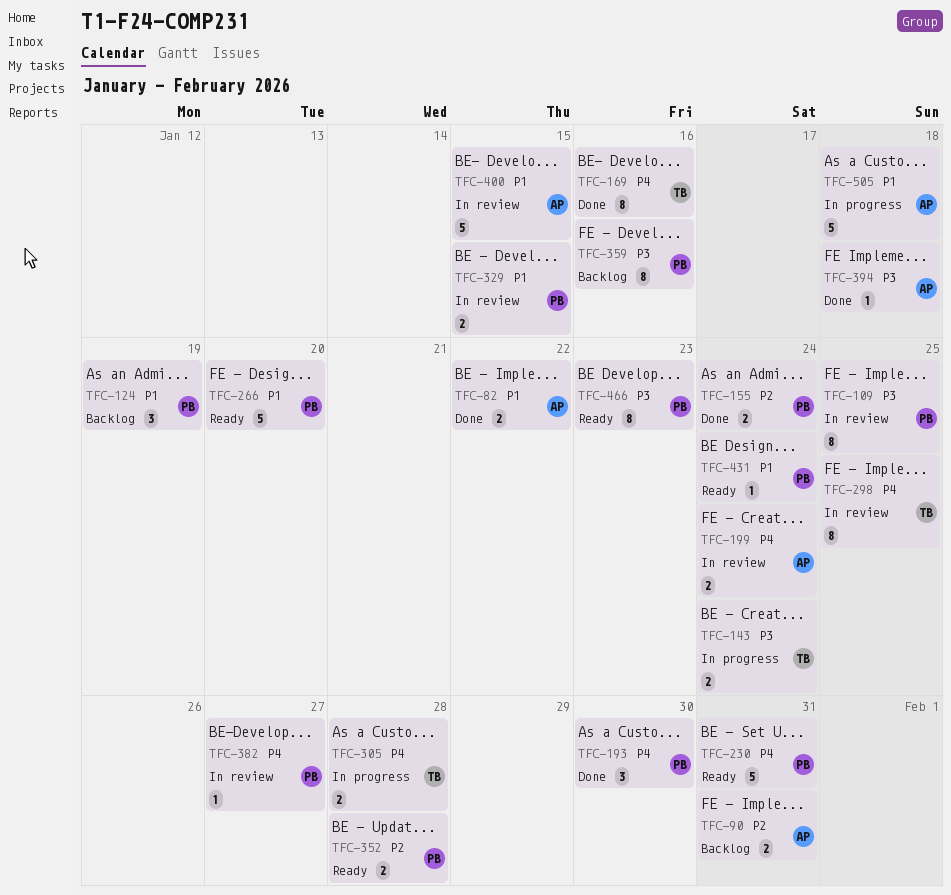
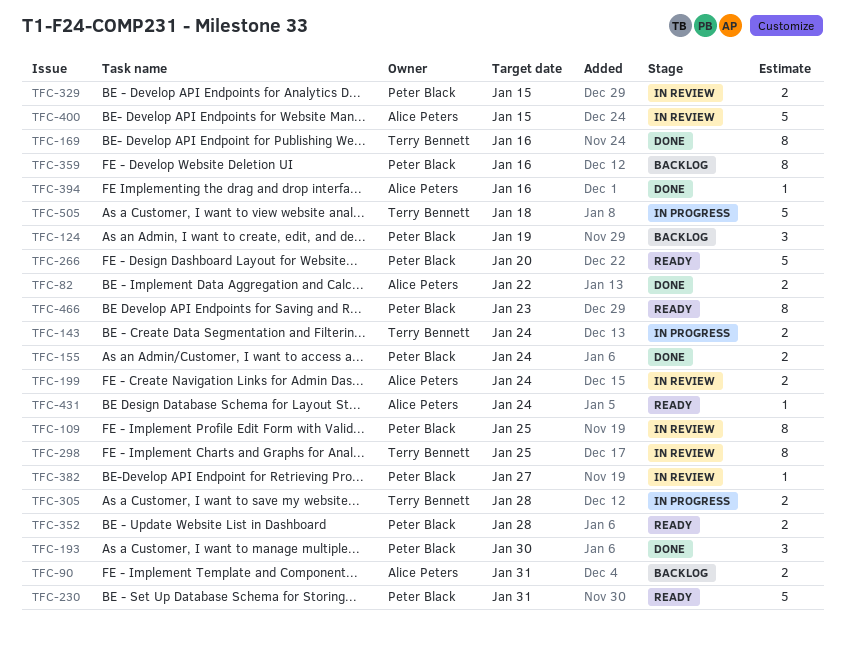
TFC-394, due: Jan 18 -> Jan 16
TFC-431, owner: Peter Black -> Alice Peters
TFC-505, owner: Alice Peters -> Terry Bennett

